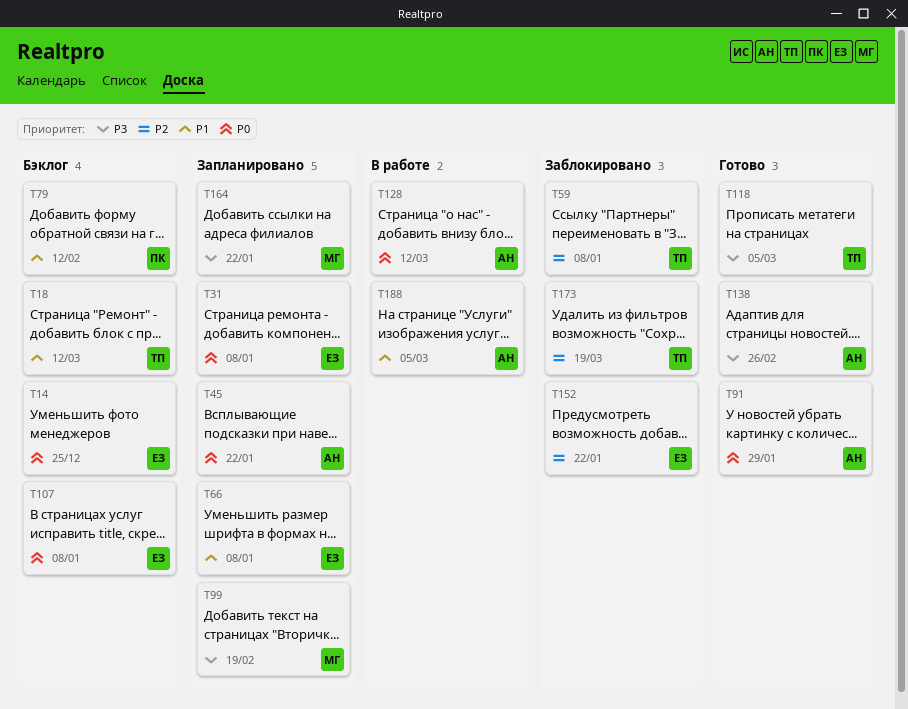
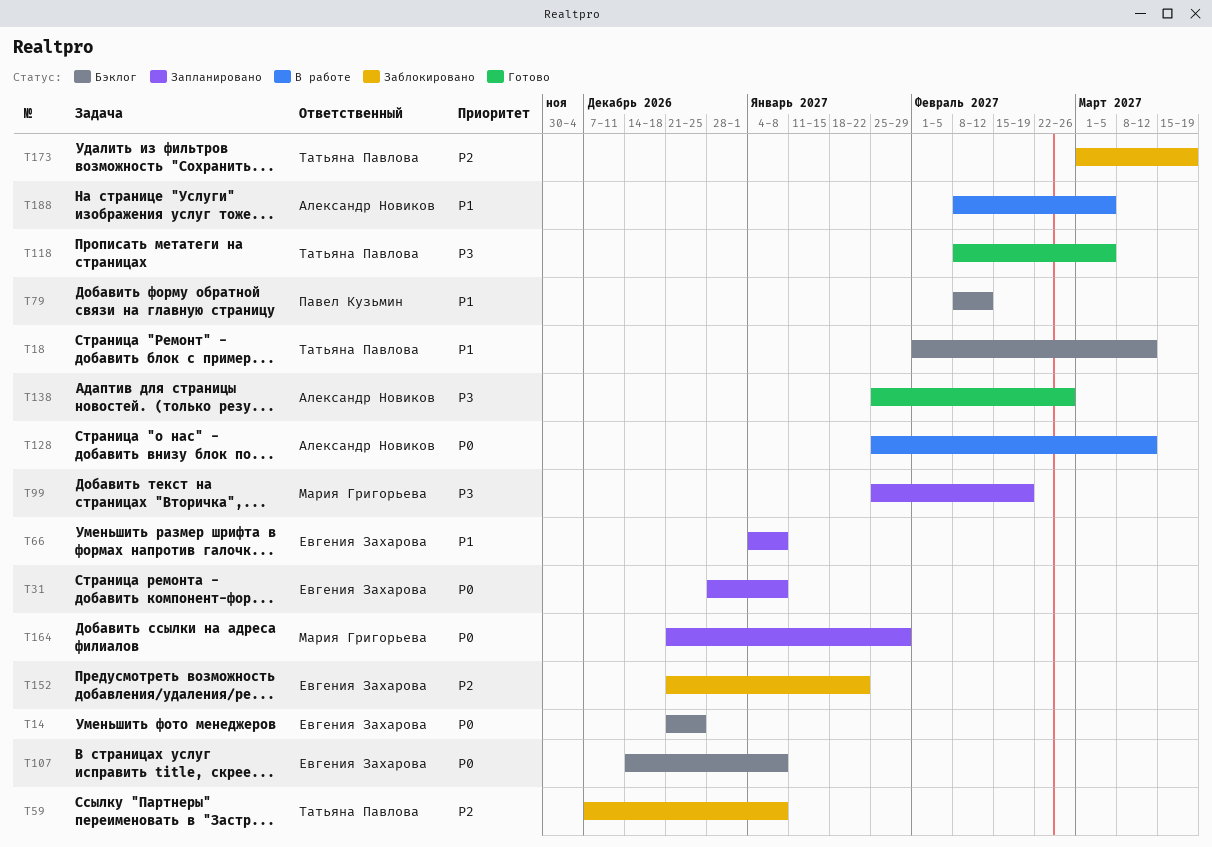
T45: present -> none
T91: present -> none
T164, priority: P3 -> P0
T164, due: Jan 22 -> Jan 29

